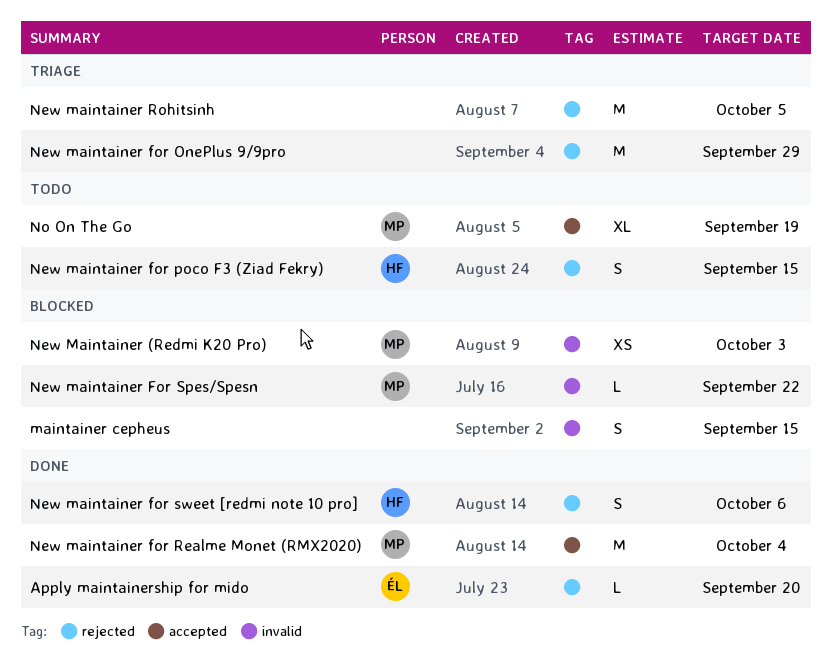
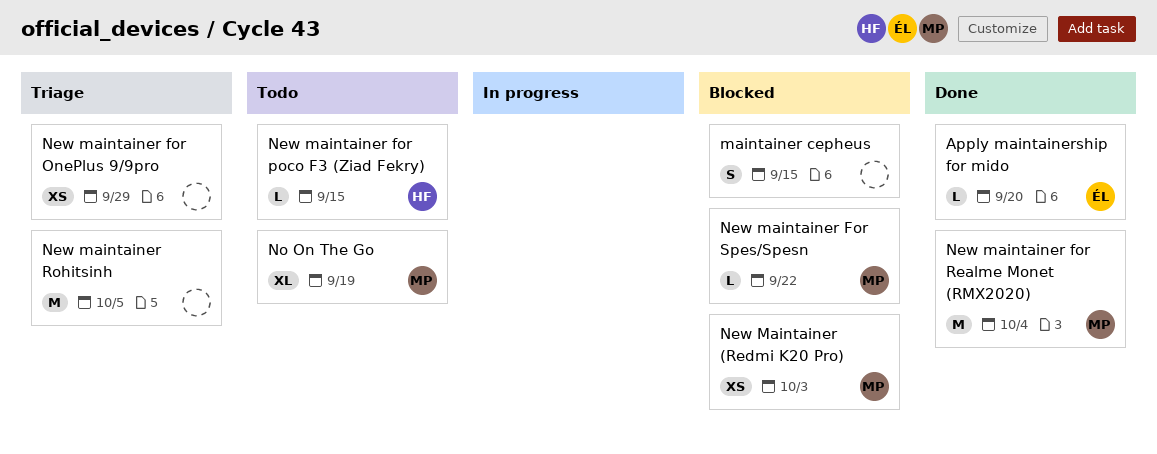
New maintainer for OnePlus 9/9pro, estimate: M -> XS
New maintainer for poco F3 (Ziad Fekry), estimate: S -> L
New maintainer for sweet [redmi note 10 pro]: present -> none

